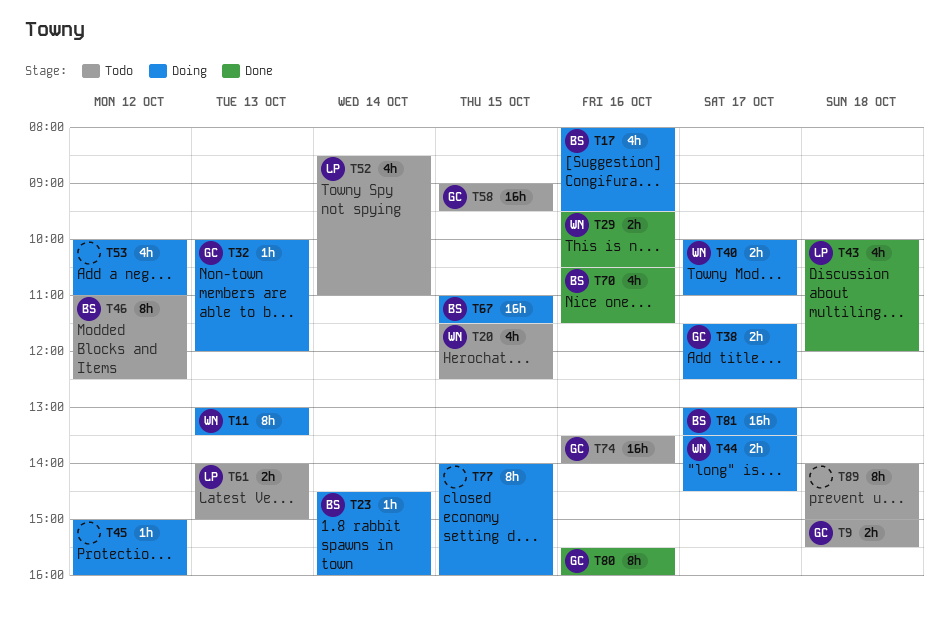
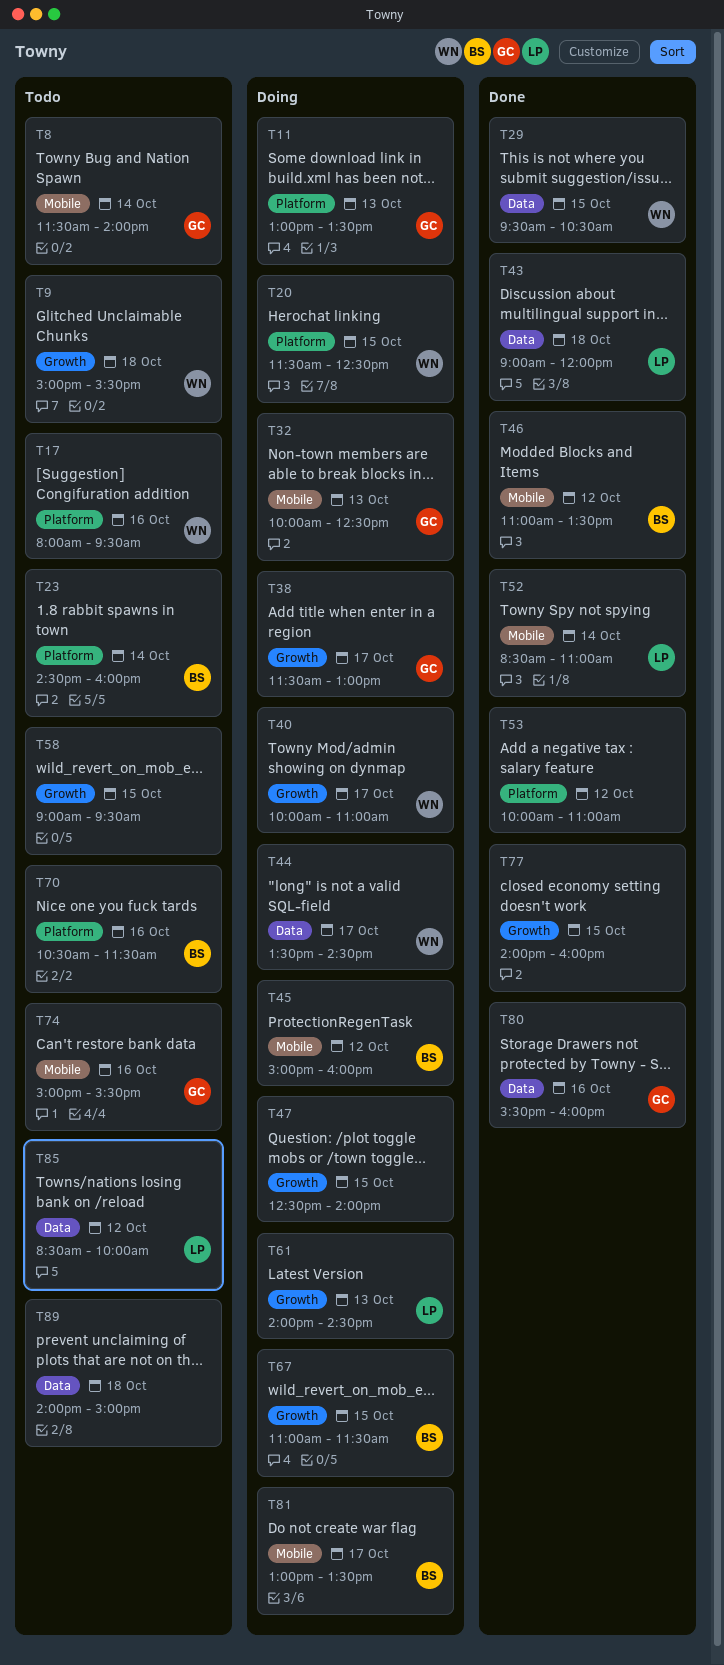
T8: none -> present
T9, owner: GC -> WN
T11, owner: WN -> GC
T17, status: Doing -> Todo
T17, owner: BS -> WN
T20, status: Todo -> Doing
T23, status: Doing -> Todo
T29, day: Oct 16 -> Oct 15
T32, ends: 12:00 -> 12:30
T38, ends: 12:30 -> 13:00
T43, begins: 10:00 -> 09:00
T45, owner: none -> BS
T46, status: Todo -> Done
T46, ends: 12:30 -> 13:30
T47: none -> present
T52, status: Todo -> Done
T53, status: Doing -> Done
T58, owner: GC -> none
T61, status: Todo -> Doing
T61, ends: 15:00 -> 14:30
T70, status: Done -> Todo
T74, begins: 13:30 -> 15:00
T74, ends: 14:00 -> 15:30
T77, status: Doing -> Done
T85: none -> present

